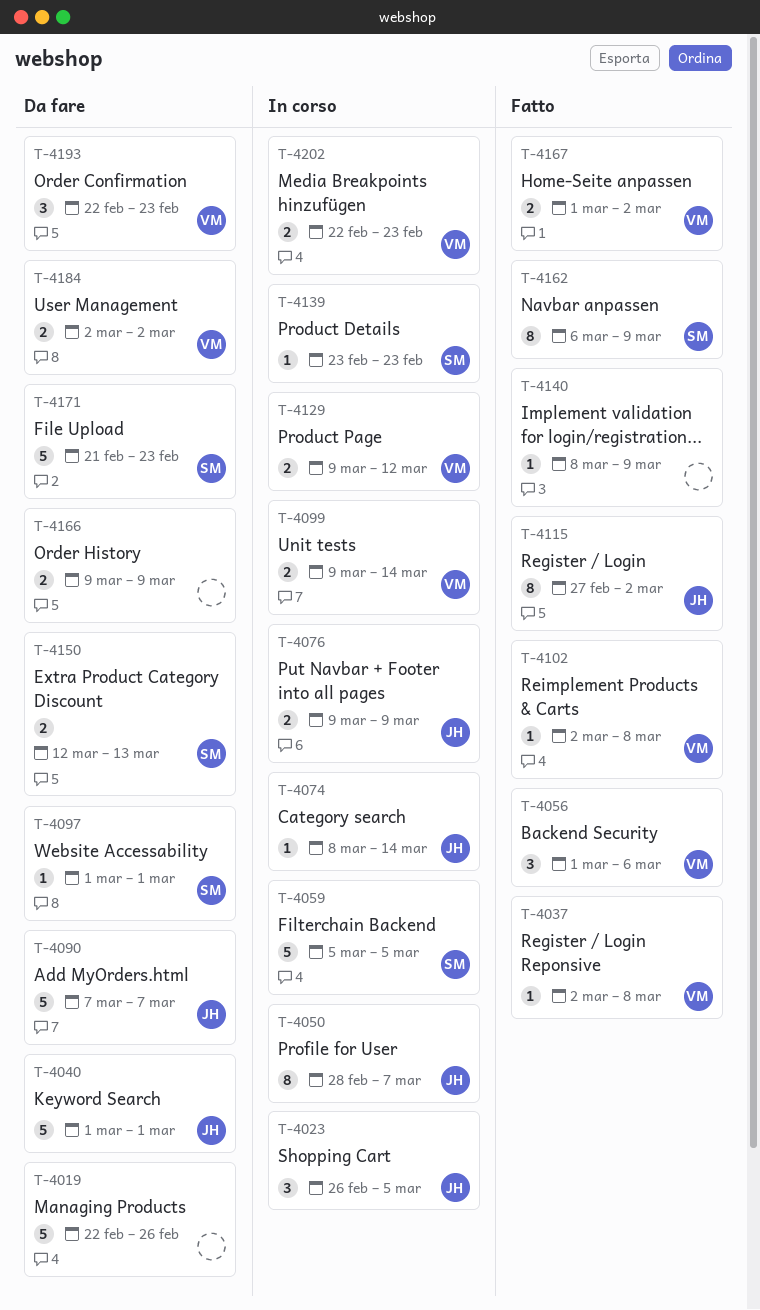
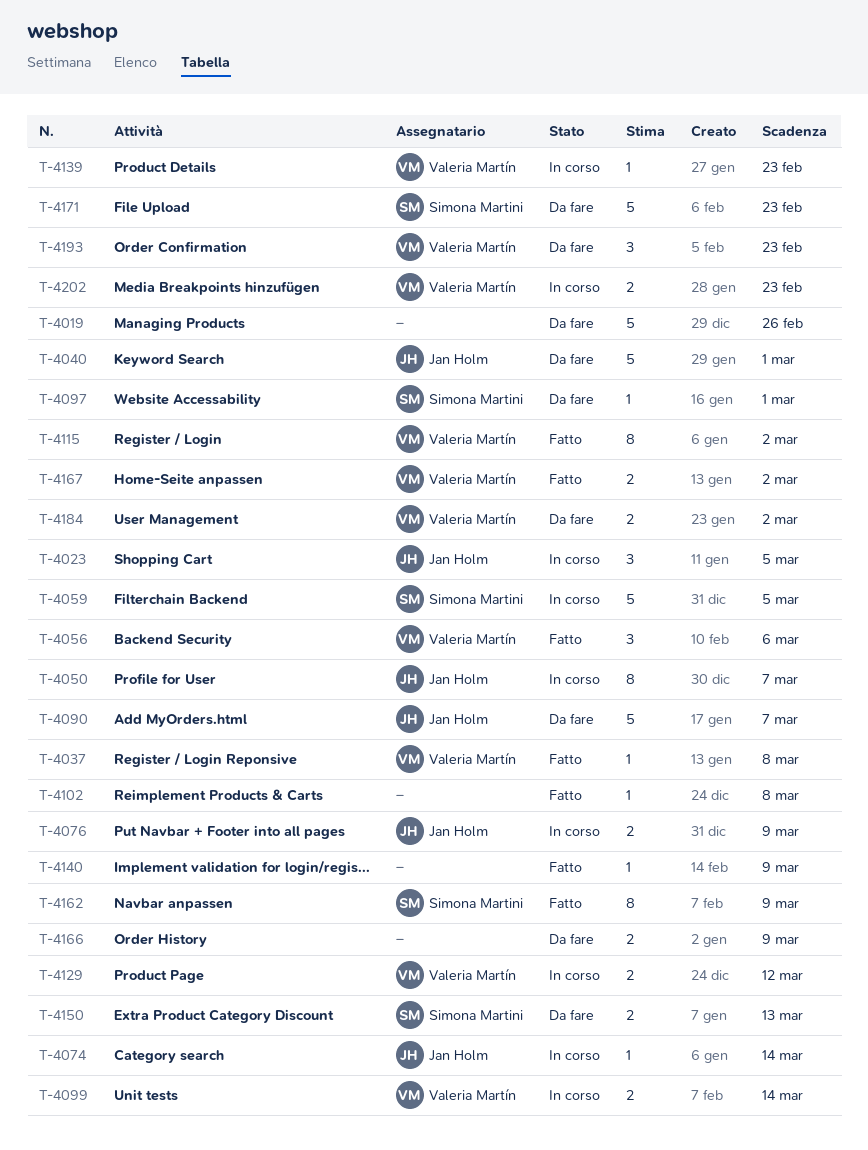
T-4102, owner: Valeria Martín -> none
T-4115, owner: Jan Holm -> Valeria Martín
T-4139, owner: Simona Martini -> Valeria Martín

